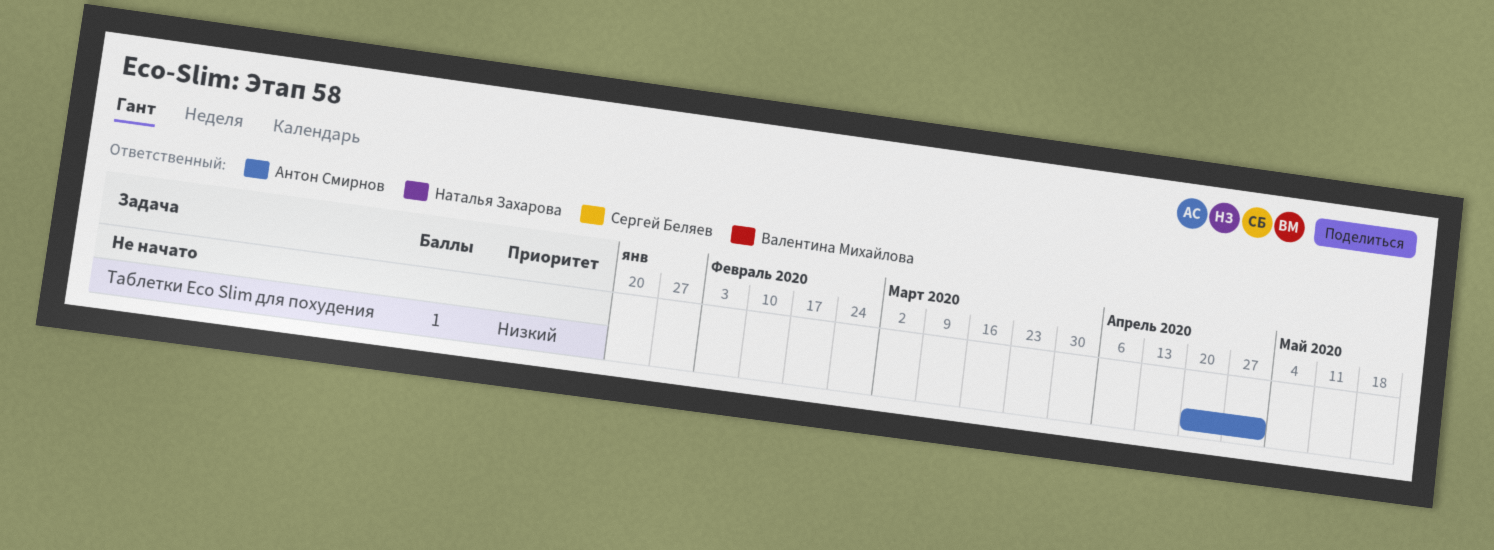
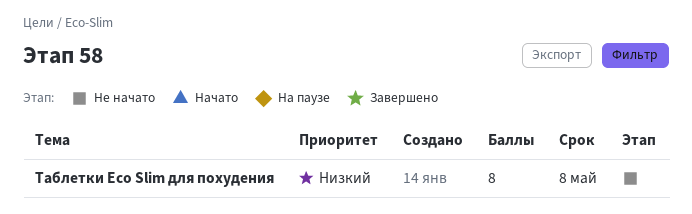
Таблетки Eco Slim для похудения, estimate: 1 -> 8
Таблетки Eco Slim для похудения, due: May 1 -> May 8

